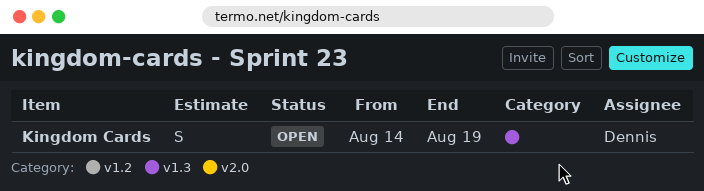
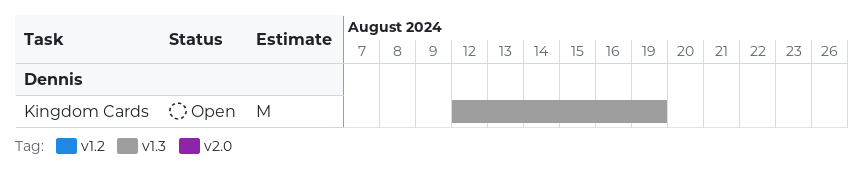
Kingdom Cards, estimate: S -> M
Kingdom Cards, start: Aug 14 -> Aug 12

